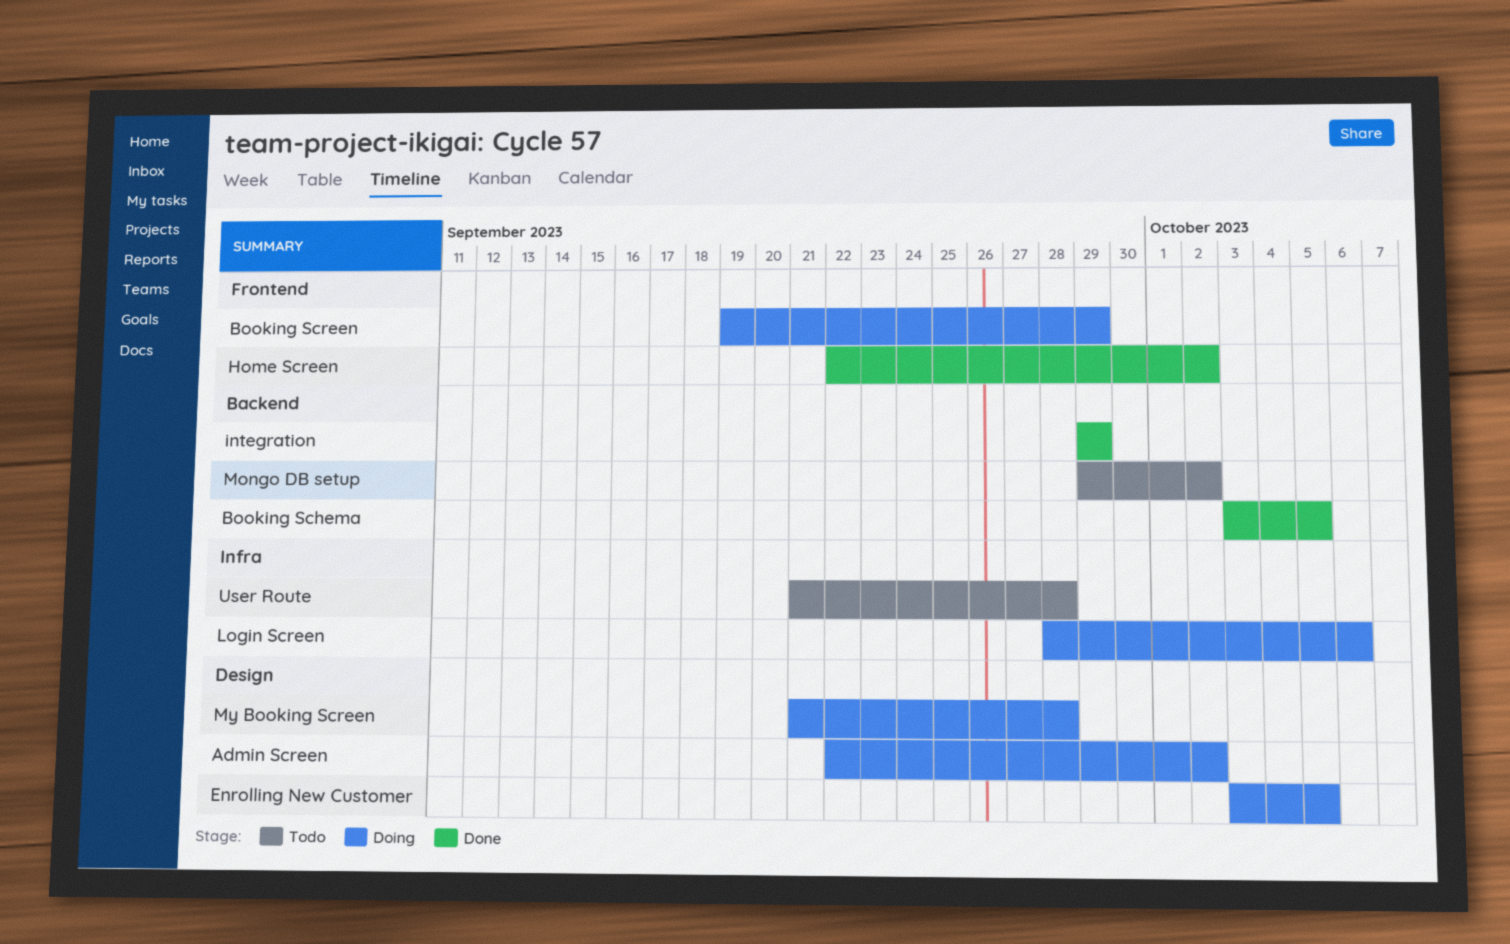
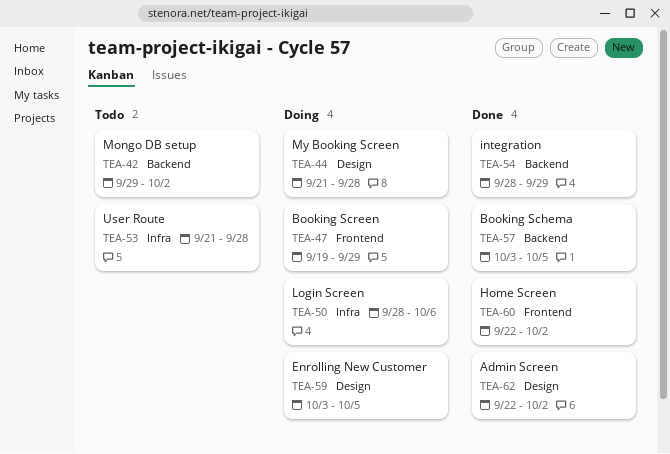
Admin Screen, status: Doing -> Done
integration, start: Sep 29 -> Sep 28

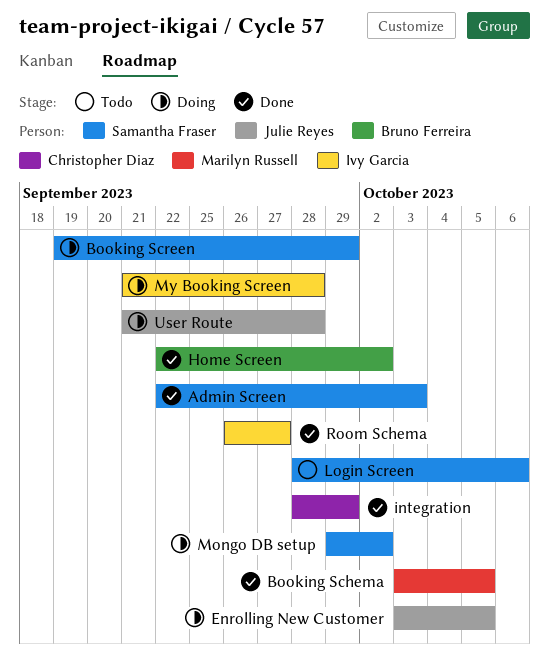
Admin Screen, due: Oct 2 -> Oct 3
Login Screen, status: Doing -> Todo
Mongo DB setup, status: Todo -> Doing
Room Schema: none -> present
User Route, status: Todo -> Doing

